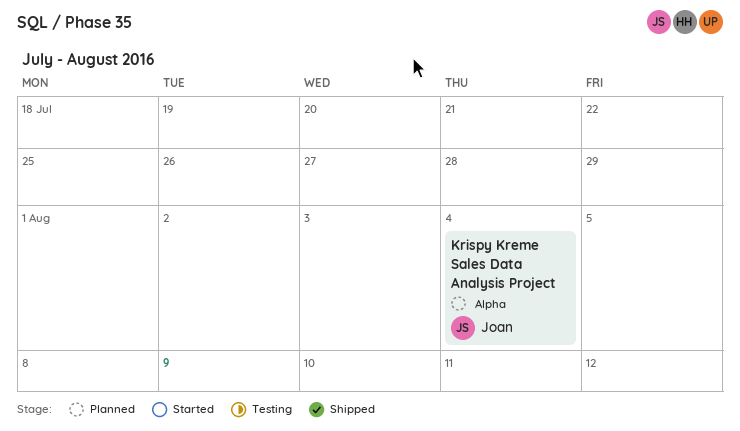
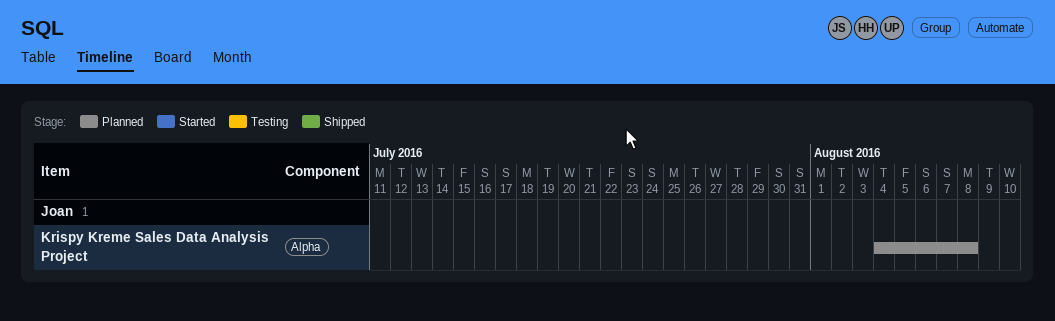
Krispy Kreme Sales Data Analysis Project, due: Aug 4 -> Aug 8

